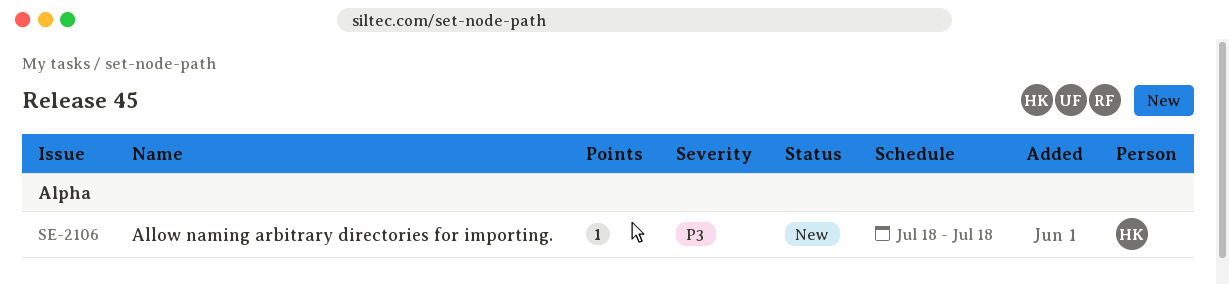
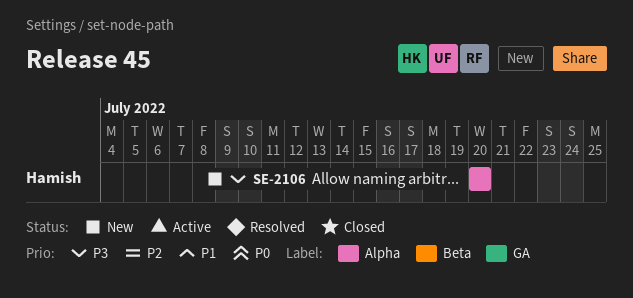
SE-2106, start: Jul 18 -> Jul 20
SE-2106, due: Jul 18 -> Jul 20

